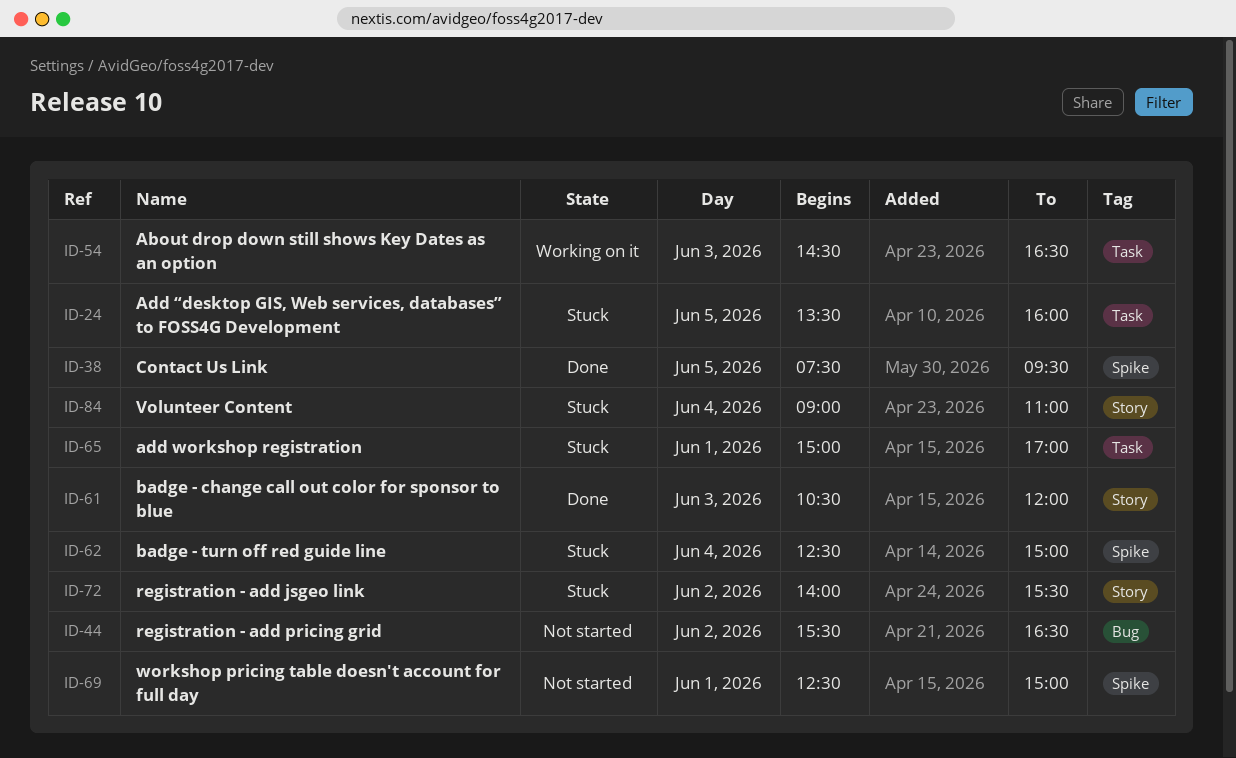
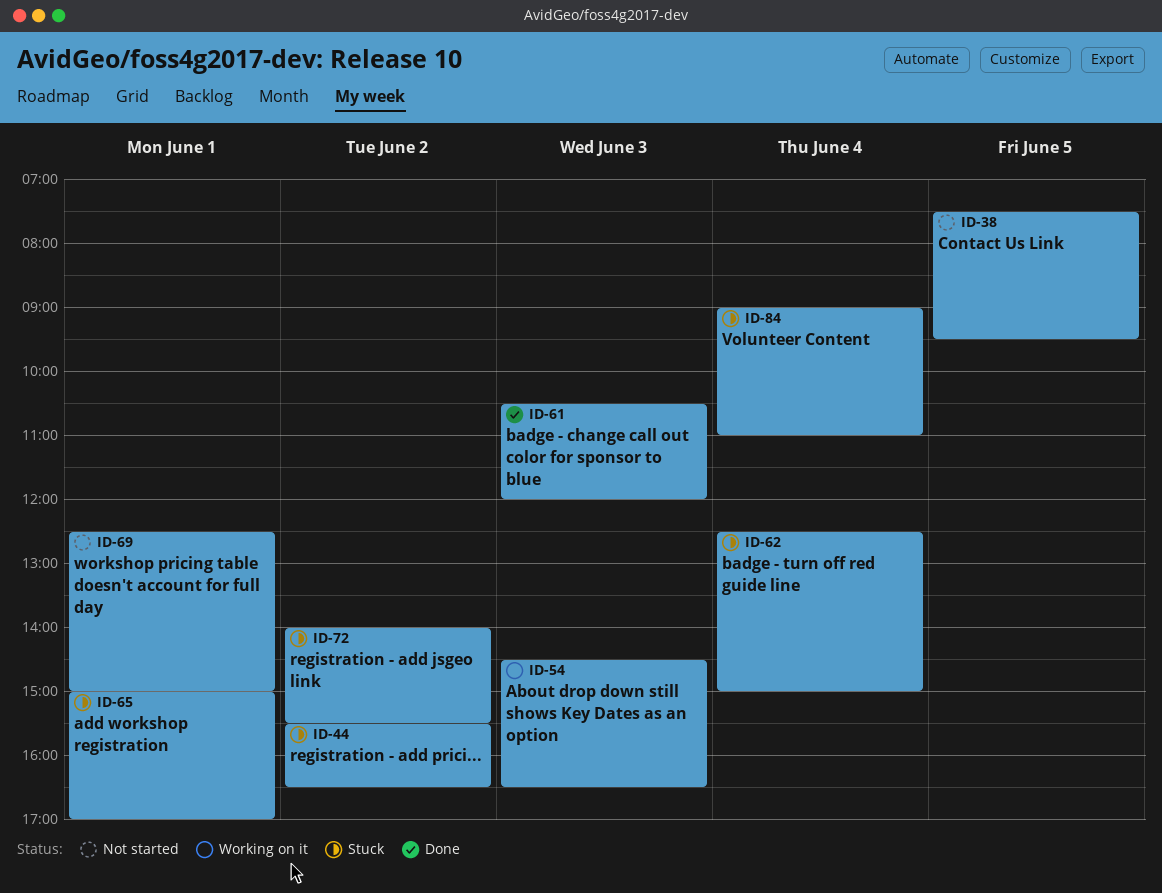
ID-24: present -> none
ID-38, status: Done -> Not started
ID-44, status: Not started -> Stuck

